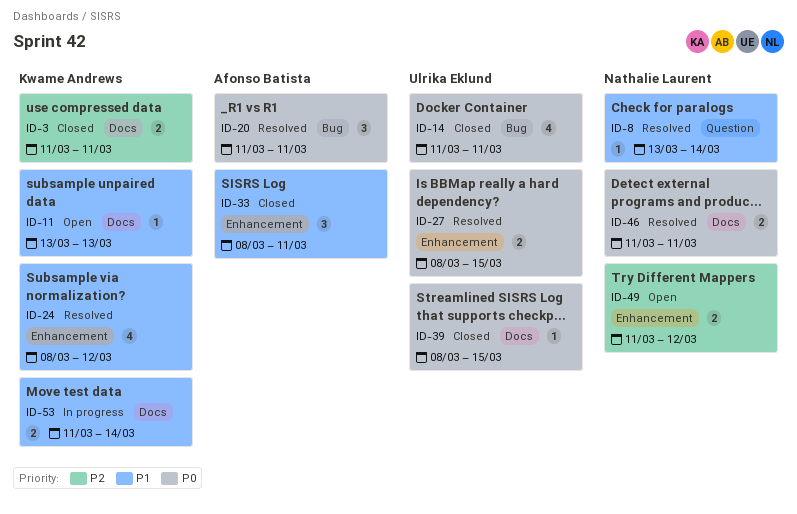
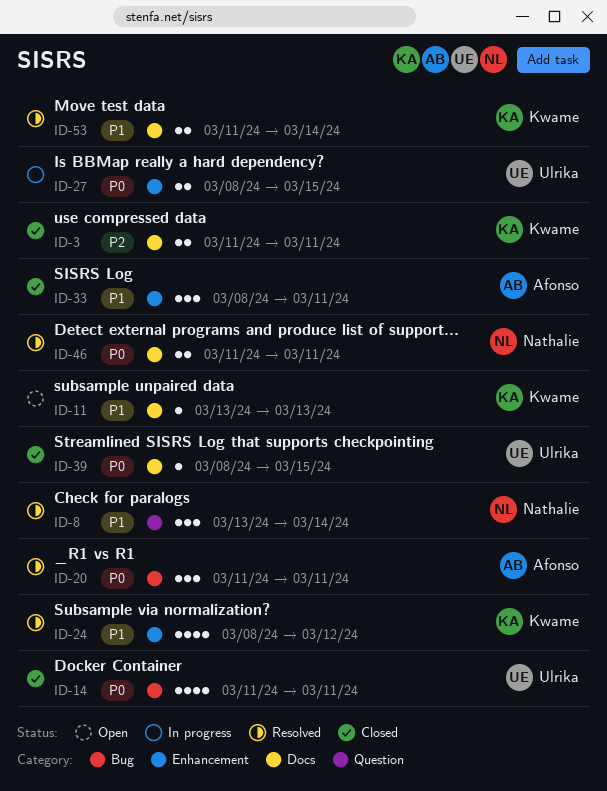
ID-8, estimate: 1 -> 3
ID-27, status: Resolved -> In progress
ID-49: present -> none
ID-53, status: In progress -> Resolved

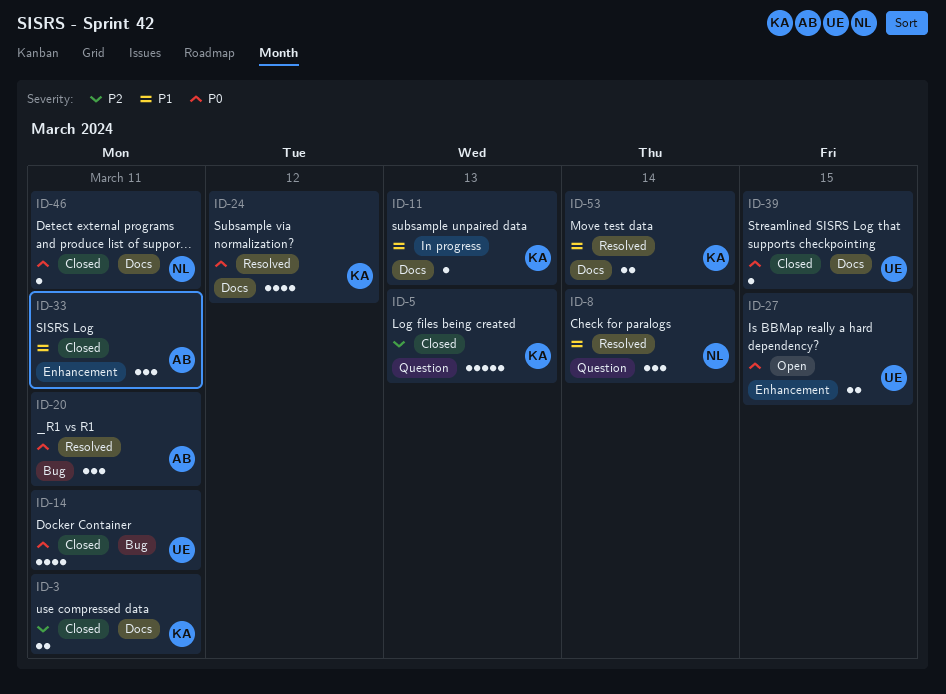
ID-5: none -> present
ID-11, status: Open -> In progress
ID-24, priority: P1 -> P0
ID-24, label: Enhancement -> Docs
ID-27, status: In progress -> Open
ID-46, status: Resolved -> Closed
ID-46, estimate: 2 -> 1

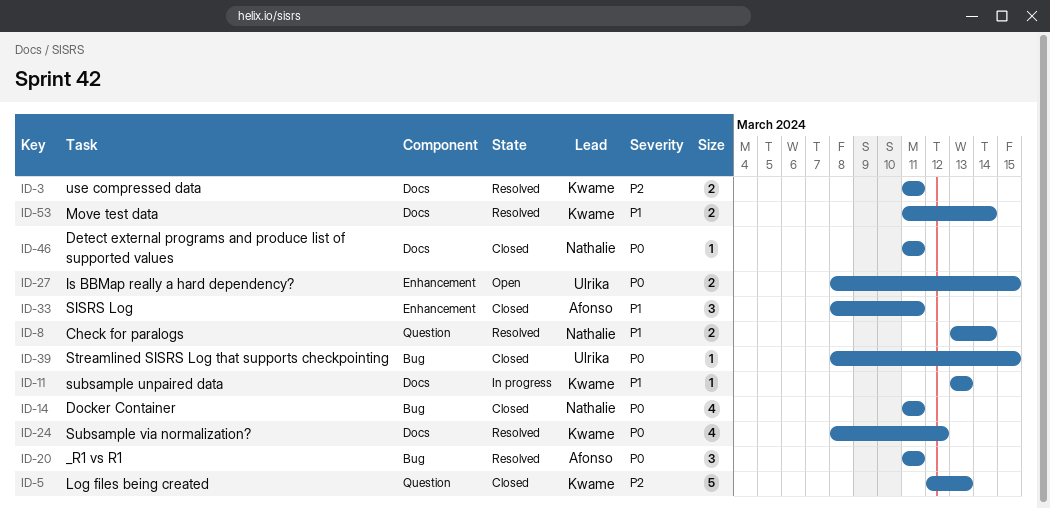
ID-3, status: Closed -> Resolved
ID-8, estimate: 3 -> 2
ID-14, owner: Ulrika -> Nathalie
ID-39, label: Docs -> Bug

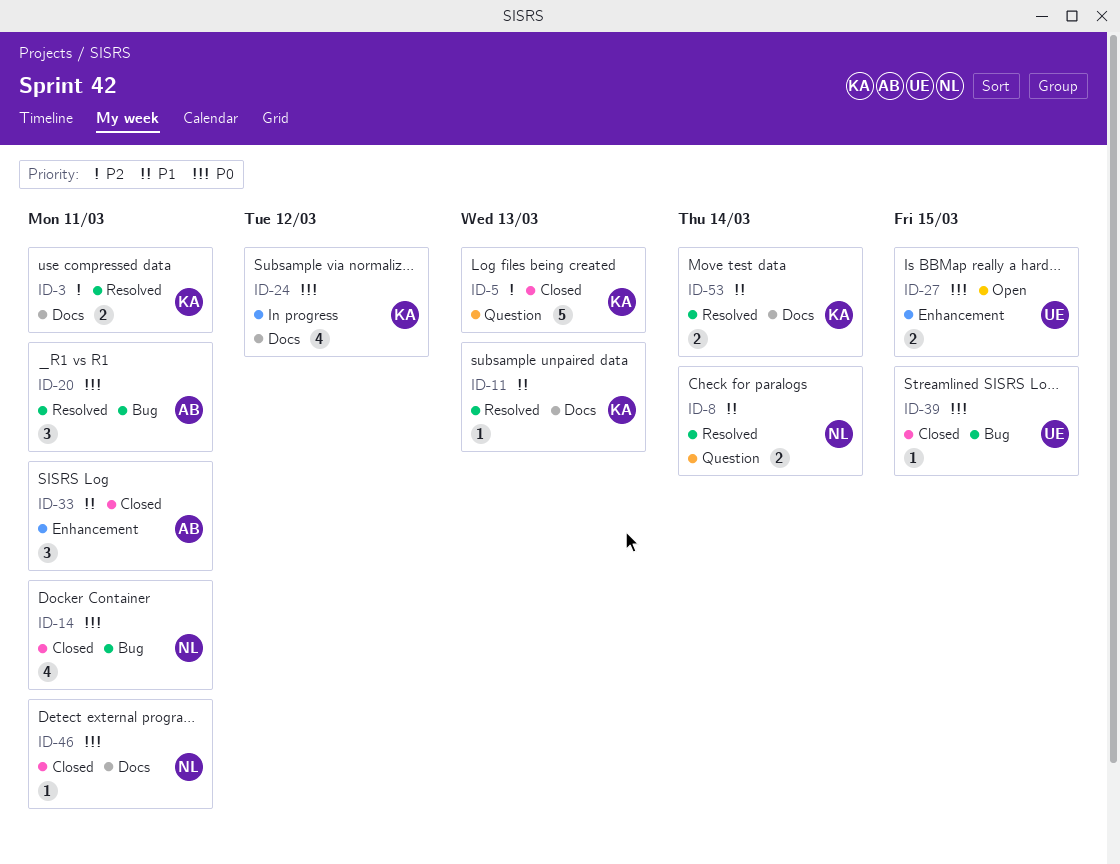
ID-11, status: In progress -> Resolved
ID-24, status: Resolved -> In progress

